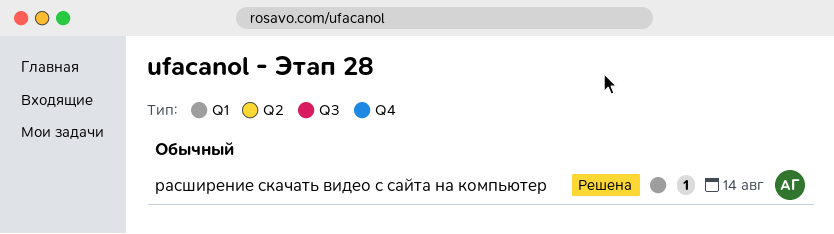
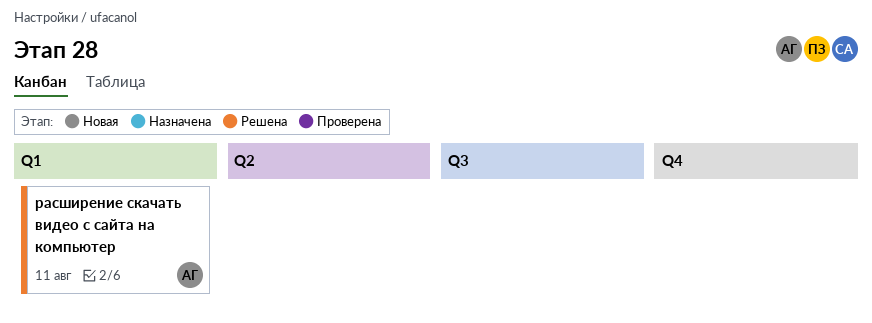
расширение скачать видео с сайта на компьютер, due: Aug 14 -> Aug 11

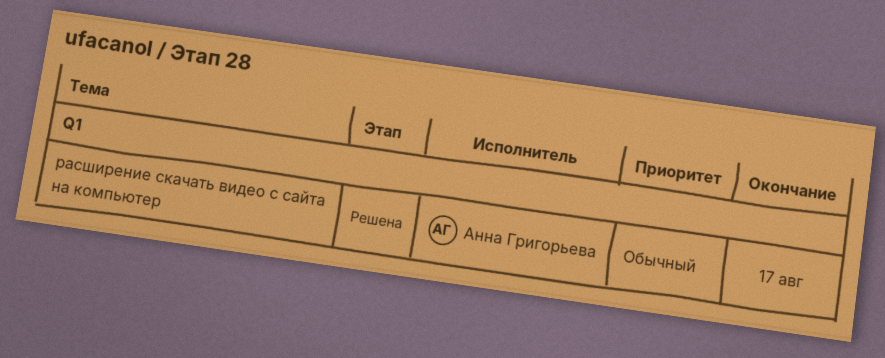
расширение скачать видео с сайта на компьютер, due: Aug 11 -> Aug 17

